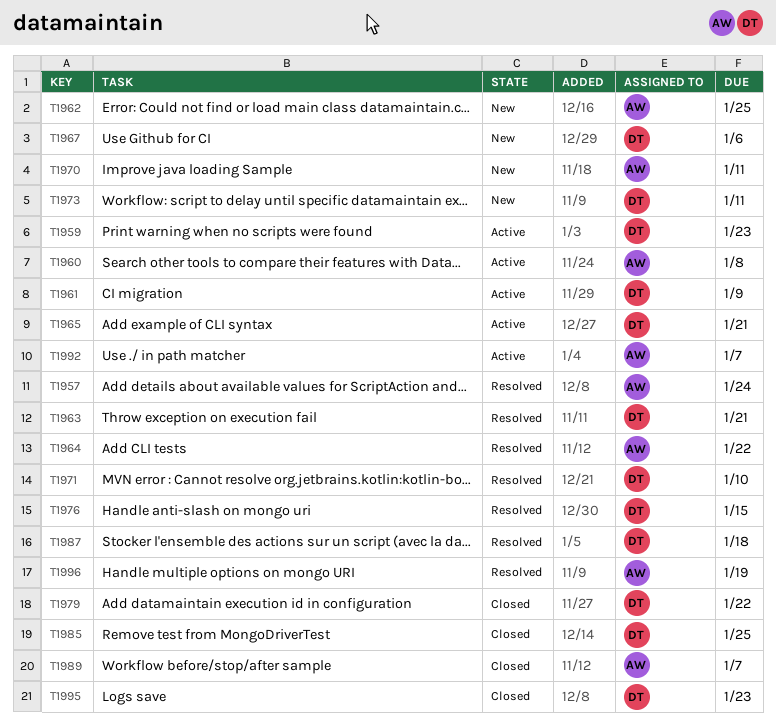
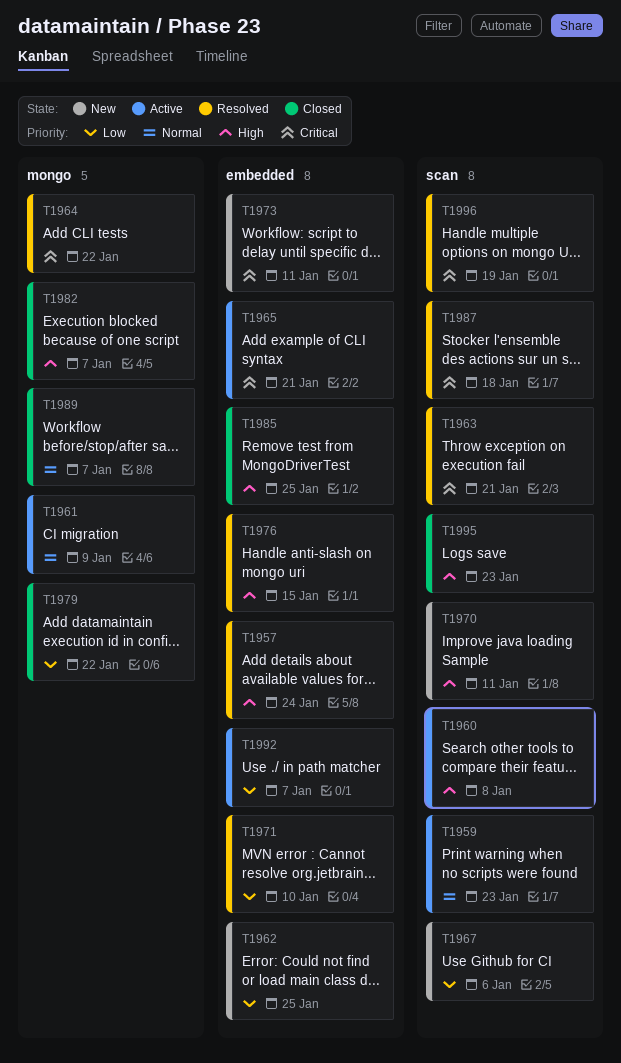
T1982: none -> present

